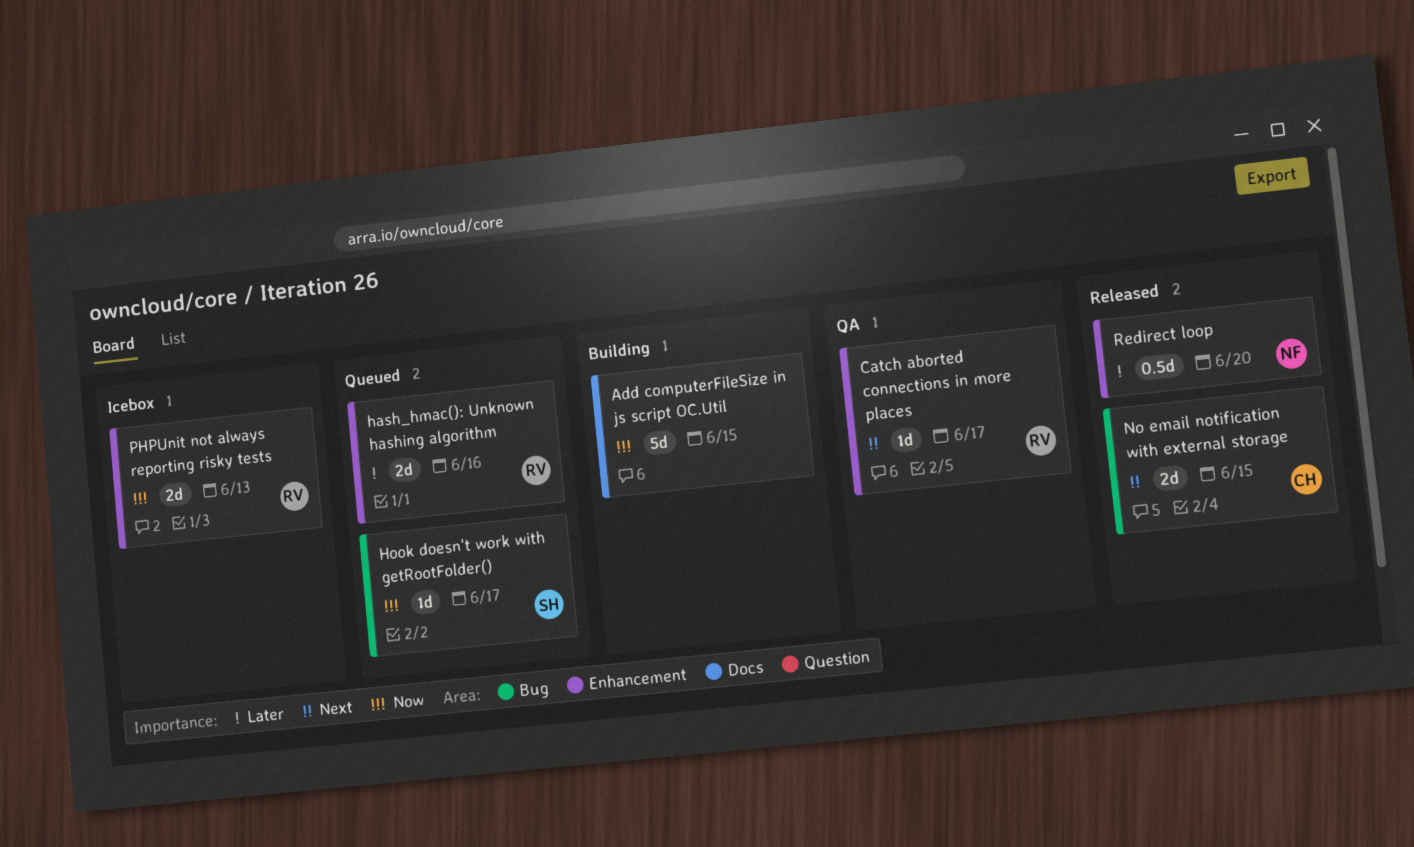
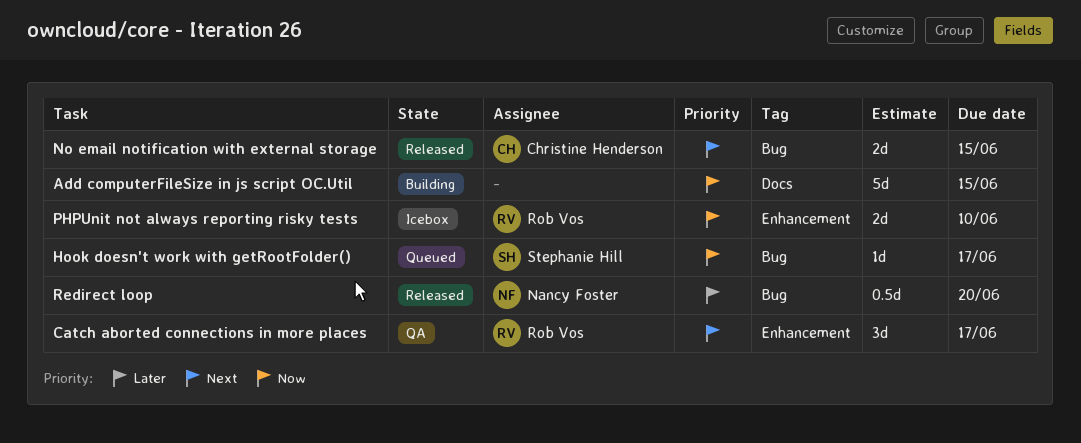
Catch aborted connections in more places, estimate: 1d -> 3d
hash_hmac(): Unknown hashing algorithm: present -> none
PHPUnit not always reporting risky tests, due: Jun 13 -> Jun 10
Redirect loop, label: Enhancement -> Bug

